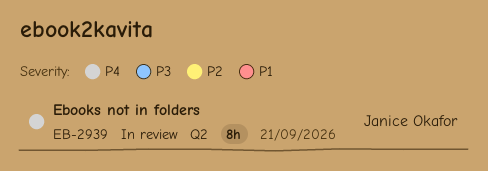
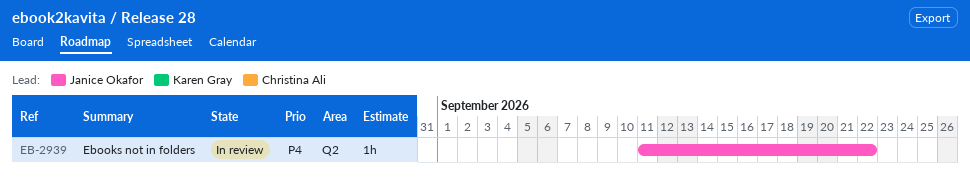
EB-2939, estimate: 8h -> 1h
EB-2939, due: Sep 21 -> Sep 22

